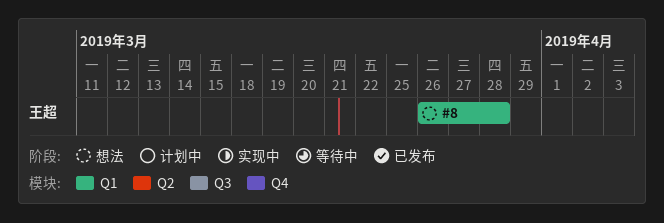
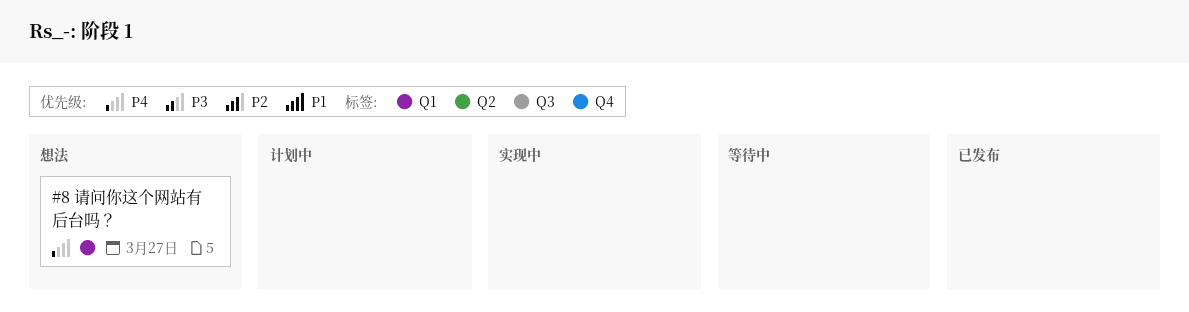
#8, due: Mar 28 -> Mar 27

